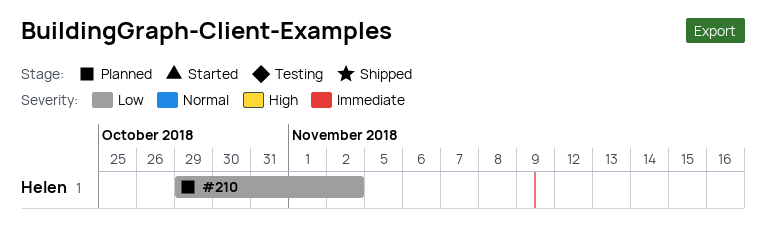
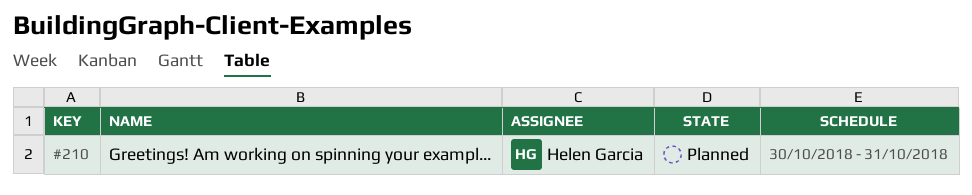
#210, start: Oct 29 -> Oct 30
#210, due: Nov 2 -> Oct 31

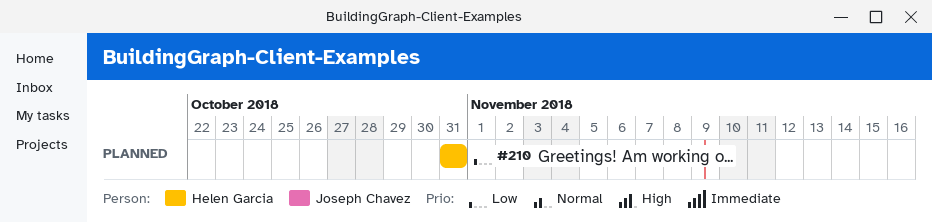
#210, start: Oct 30 -> Oct 31

